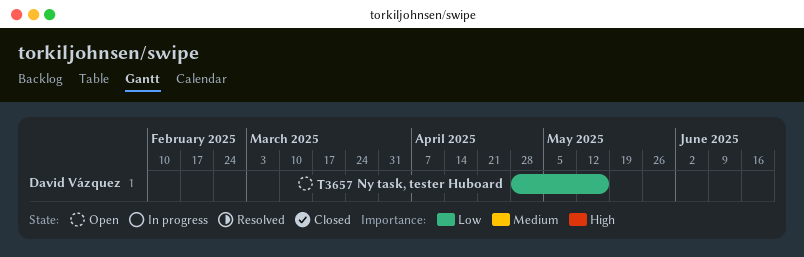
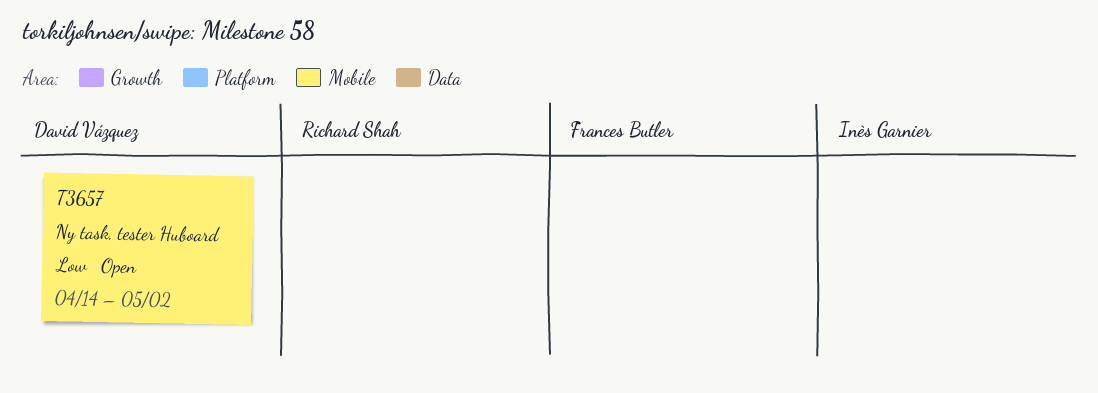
T3657, start: Apr 28 -> Apr 14
T3657, due: May 16 -> May 2

